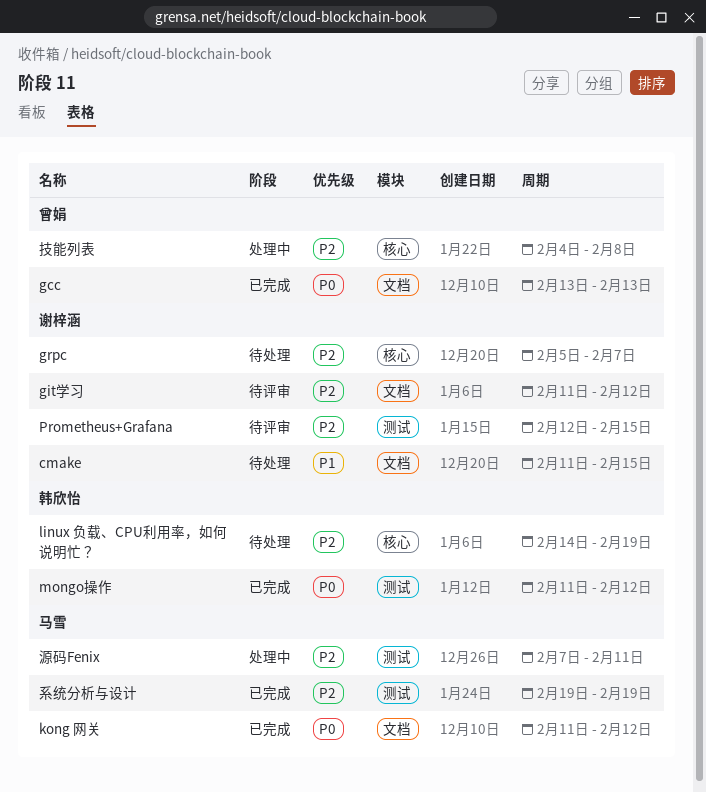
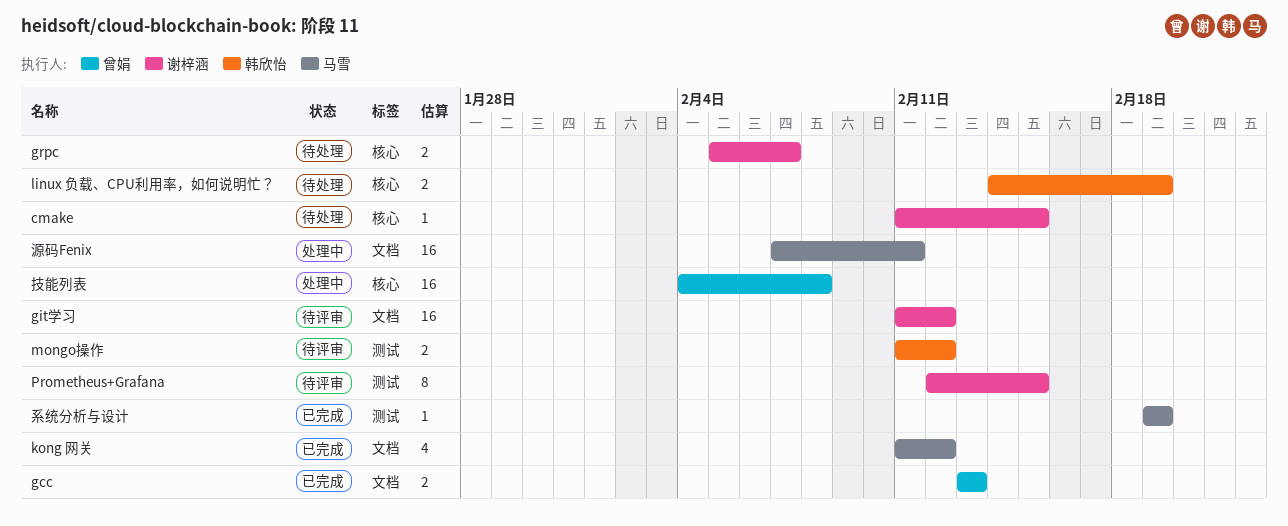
cmake, label: 文档 -> 核心
mongo操作, status: 已完成 -> 待评审
源码Fenix, label: 测试 -> 文档

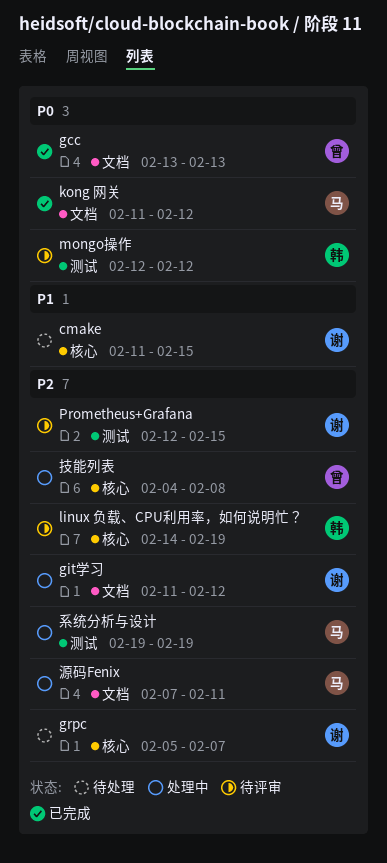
git学习, status: 待评审 -> 处理中
linux 负载、CPU利用率，如何说明忙？, status: 待处理 -> 待评审
mongo操作, start: Feb 11 -> Feb 12
系统分析与设计, status: 已完成 -> 处理中

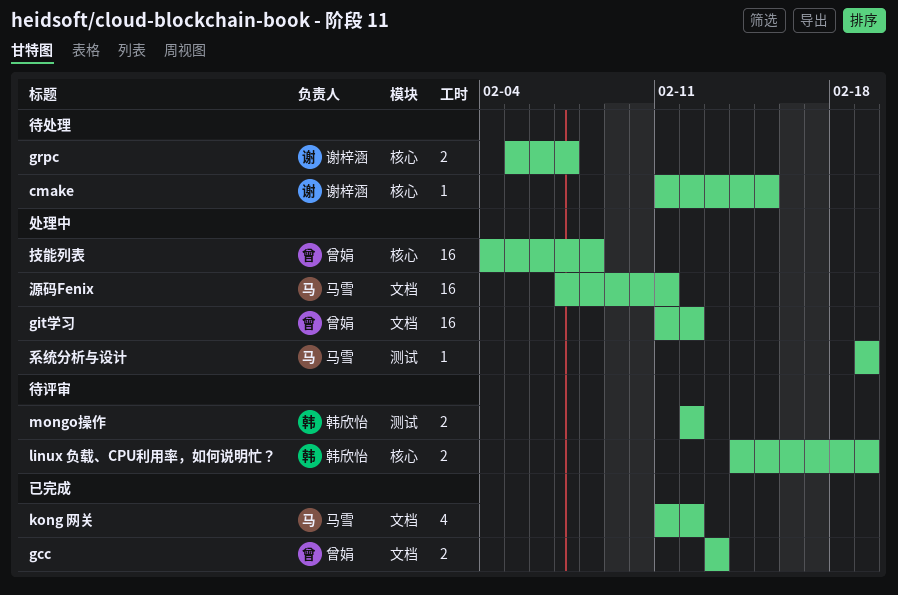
git学习, owner: 谢梓涵 -> 曾娟
Prometheus+Grafana: present -> none

